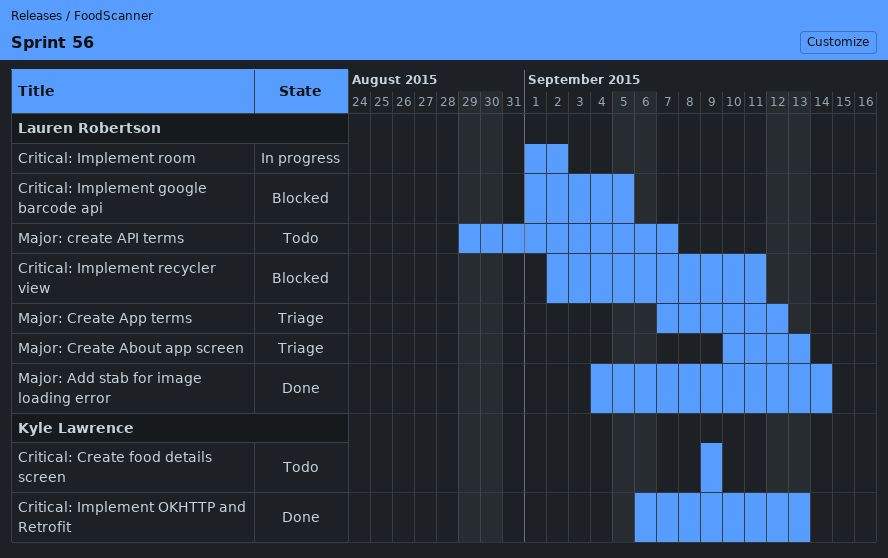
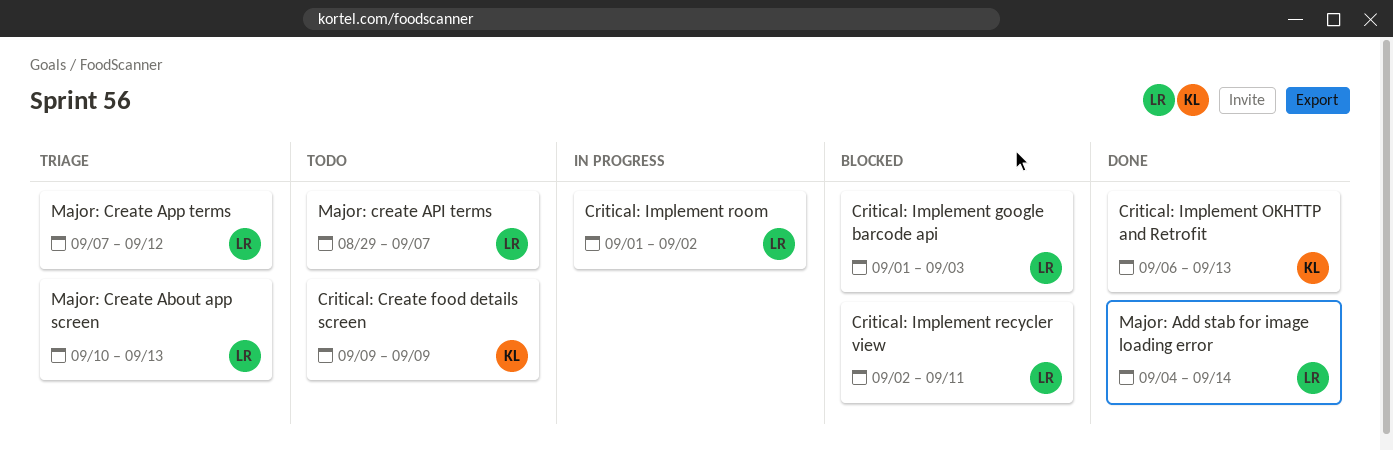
Critical: Implement google barcode api, due: Sep 5 -> Sep 3

